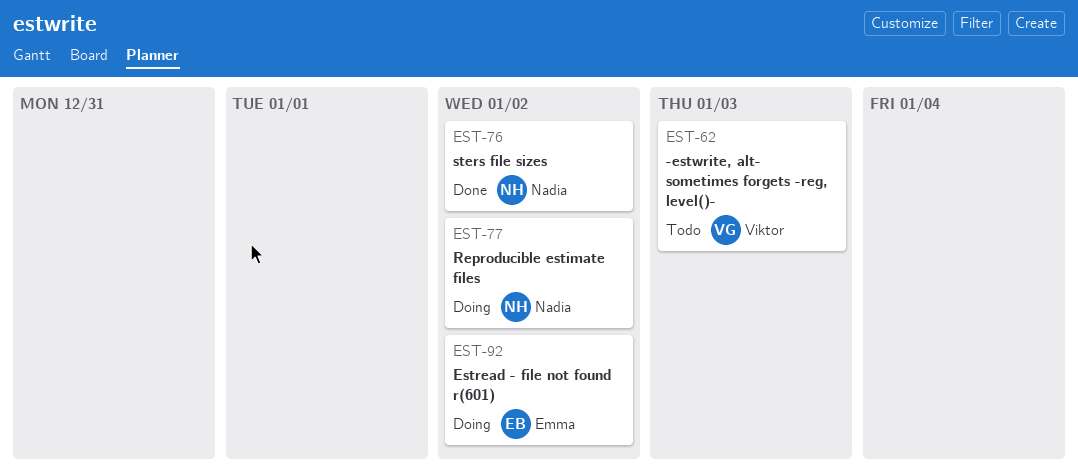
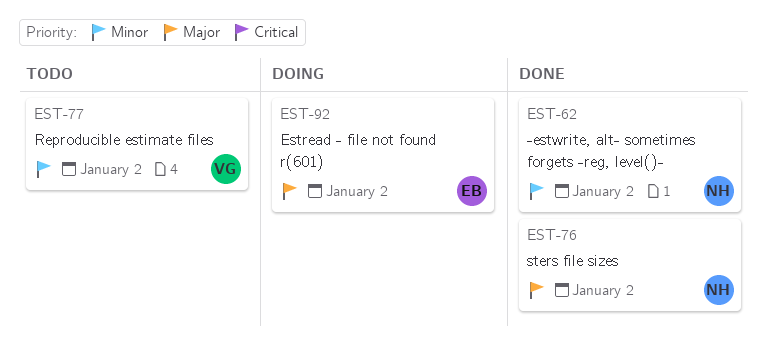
EST-62, status: Todo -> Done
EST-62, owner: Viktor -> Nadia
EST-62, due: Jan 3 -> Jan 2
EST-77, status: Doing -> Todo
EST-77, owner: Nadia -> Viktor

